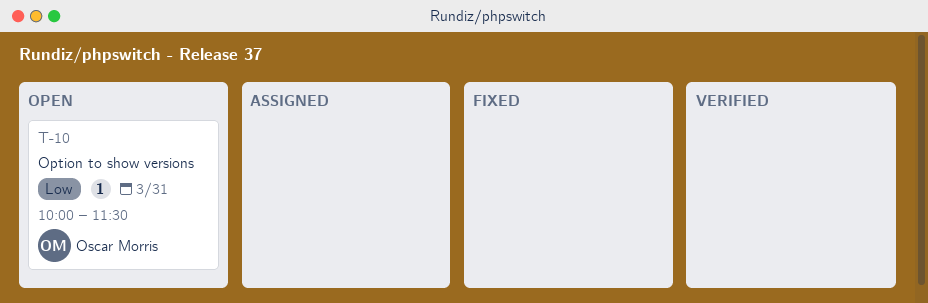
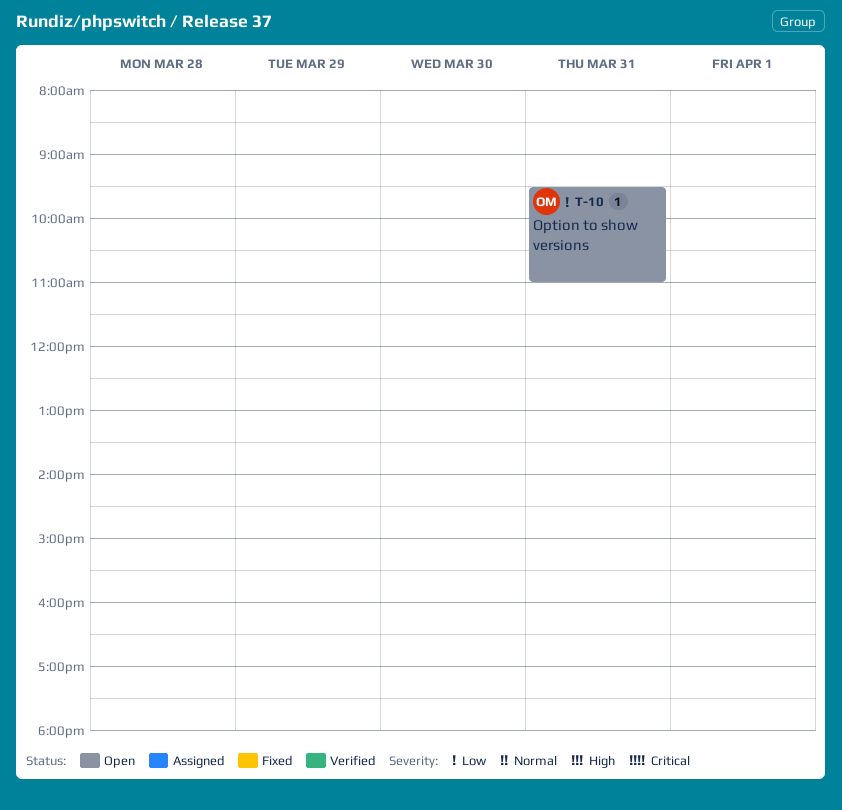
T-10, begins: 10:00 -> 09:30
T-10, ends: 11:30 -> 11:00

